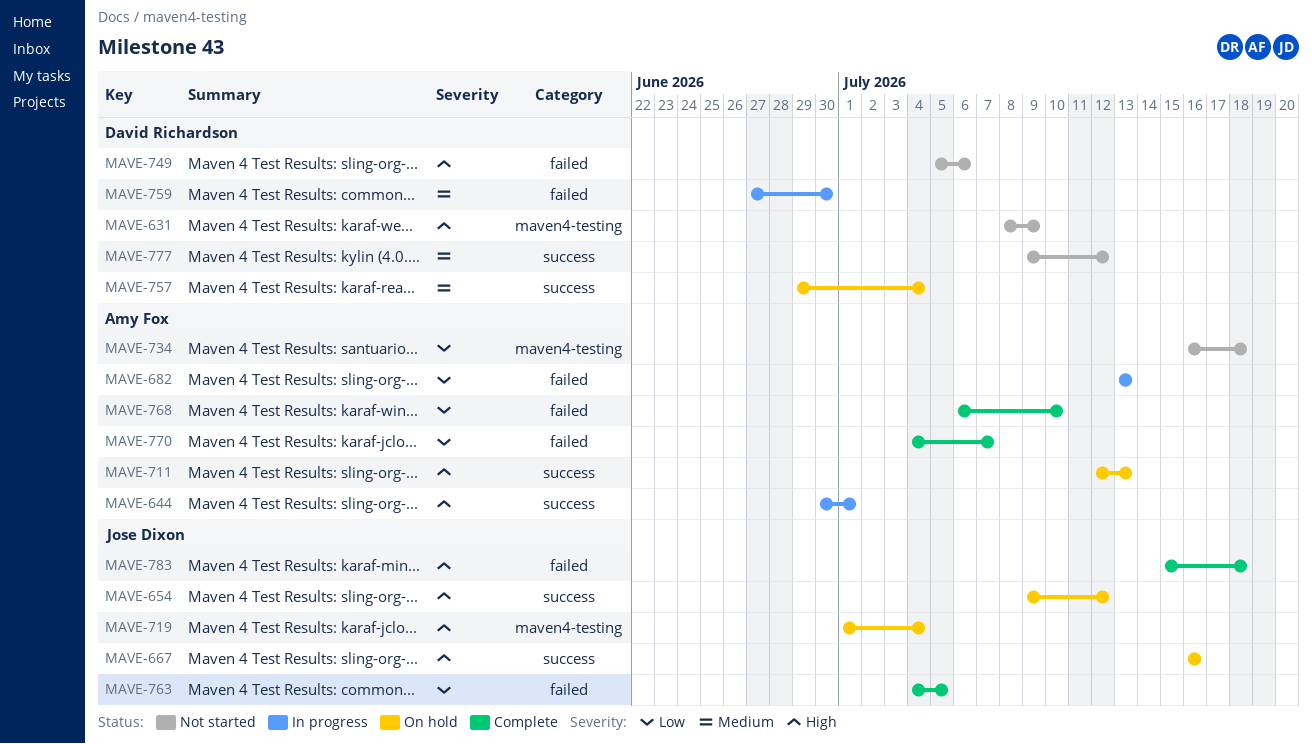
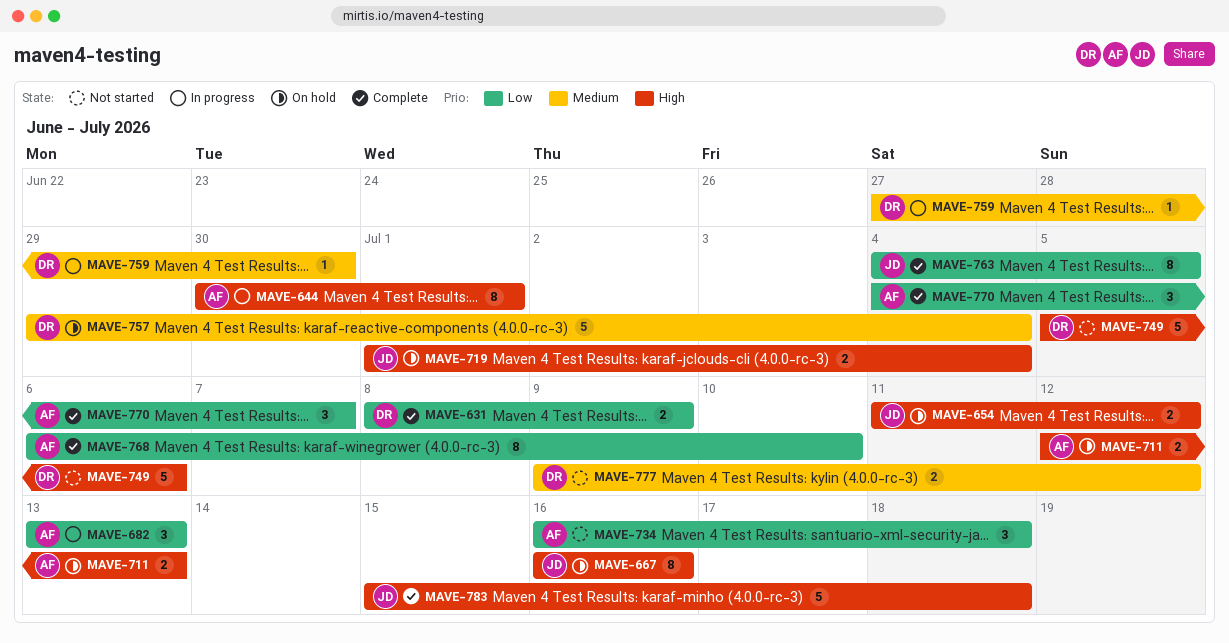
MAVE-631, status: Not started -> Complete
MAVE-631, priority: High -> Low
MAVE-654, start: Jul 9 -> Jul 11

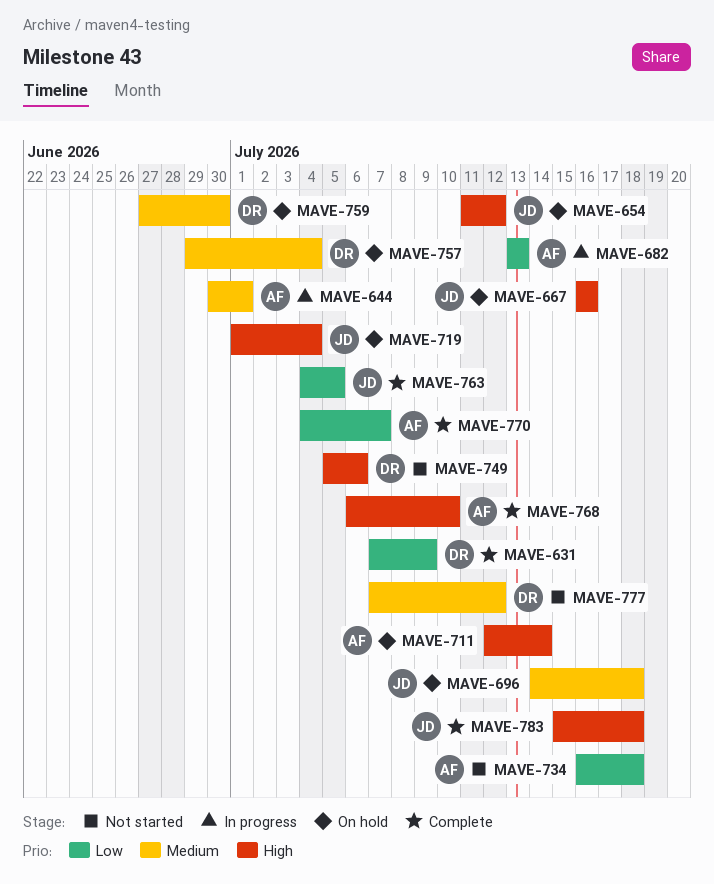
MAVE-631, start: Jul 8 -> Jul 7
MAVE-644, priority: High -> Medium
MAVE-696: none -> present
MAVE-711, due: Jul 13 -> Jul 14
MAVE-759, status: In progress -> On hold
MAVE-768, priority: Low -> High
MAVE-777, start: Jul 9 -> Jul 7

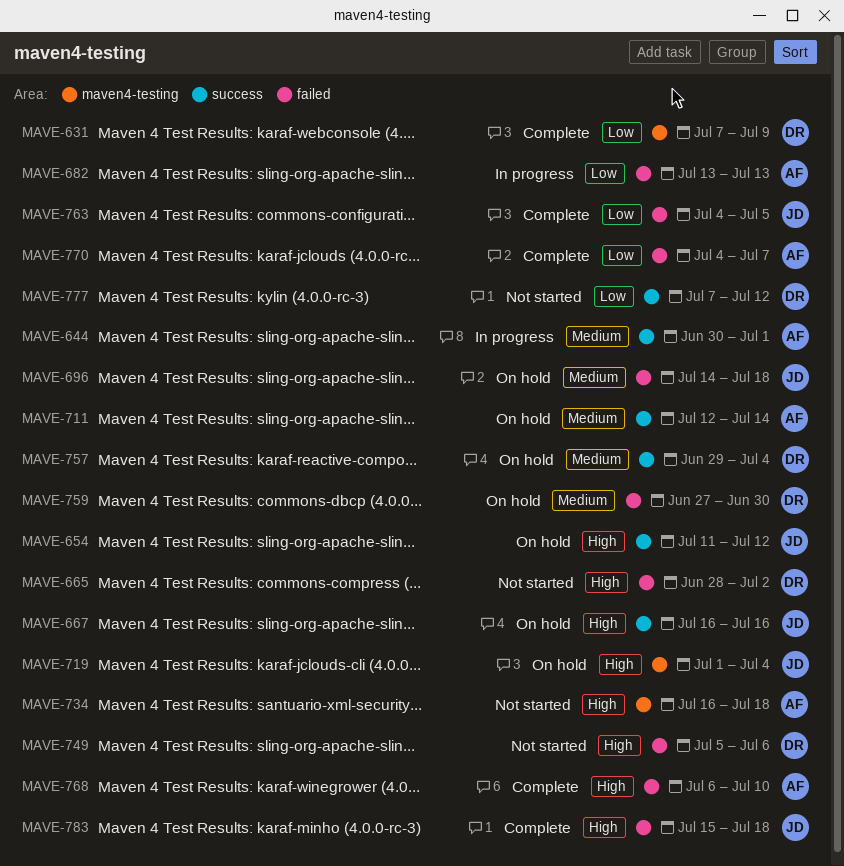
MAVE-665: none -> present
MAVE-711, priority: High -> Medium
MAVE-734, priority: Low -> High
MAVE-777, priority: Medium -> Low

